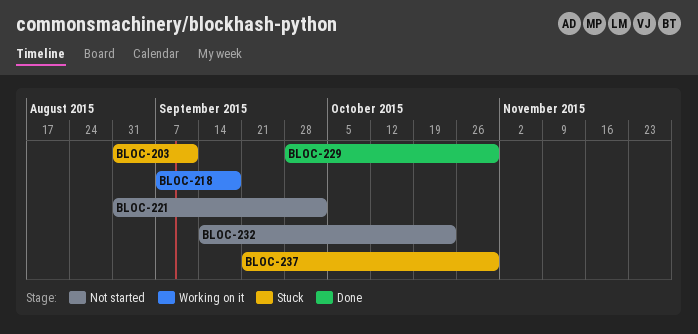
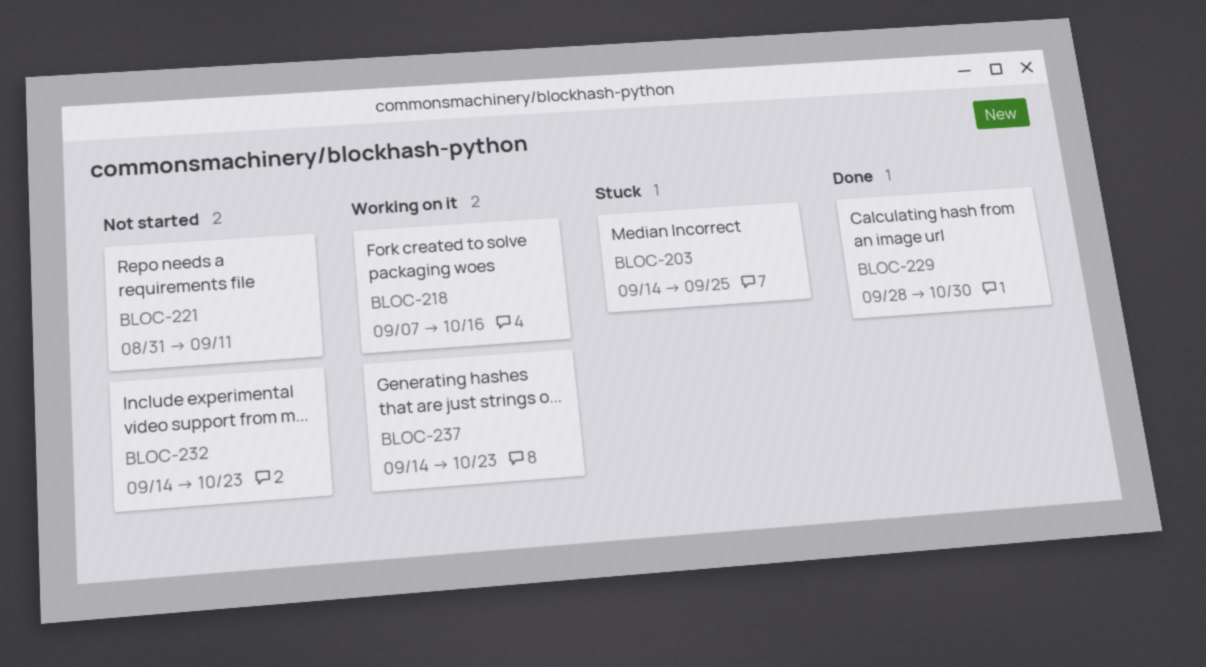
BLOC-203, start: Aug 31 -> Sep 14
BLOC-203, due: Sep 11 -> Sep 25
BLOC-218, due: Sep 18 -> Oct 16
BLOC-221, due: Oct 2 -> Sep 11
BLOC-237, status: Stuck -> Working on it
BLOC-237, start: Sep 21 -> Sep 14
BLOC-237, due: Oct 30 -> Oct 23

